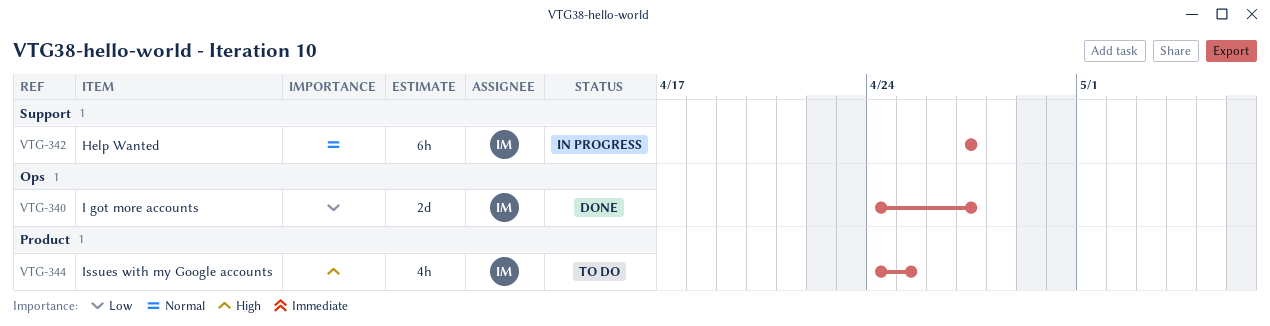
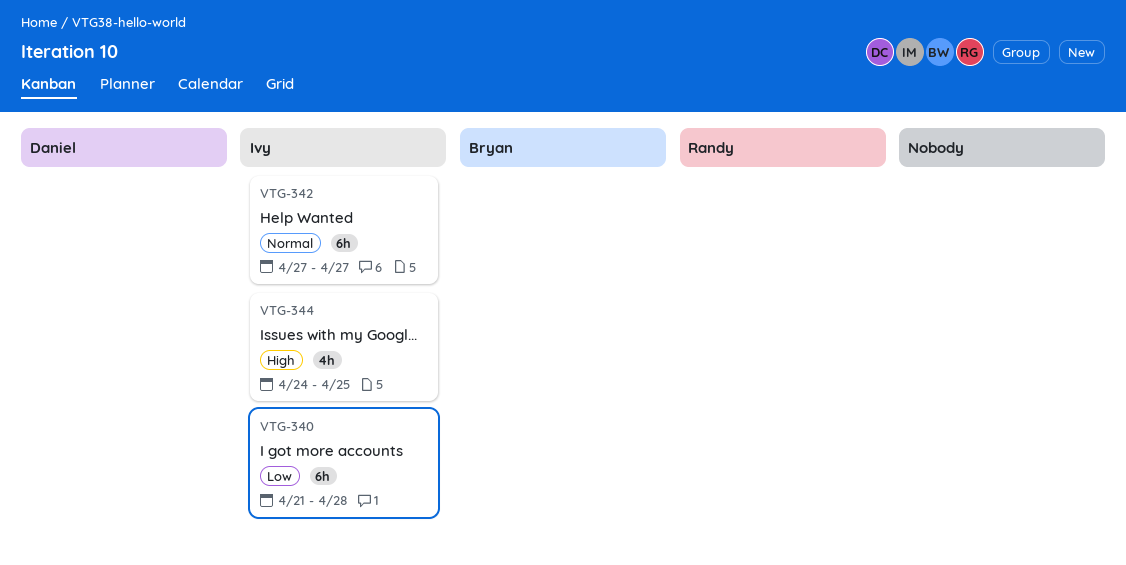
VTG-340, estimate: 2d -> 6h
VTG-340, start: Apr 24 -> Apr 21
VTG-340, due: Apr 27 -> Apr 28

